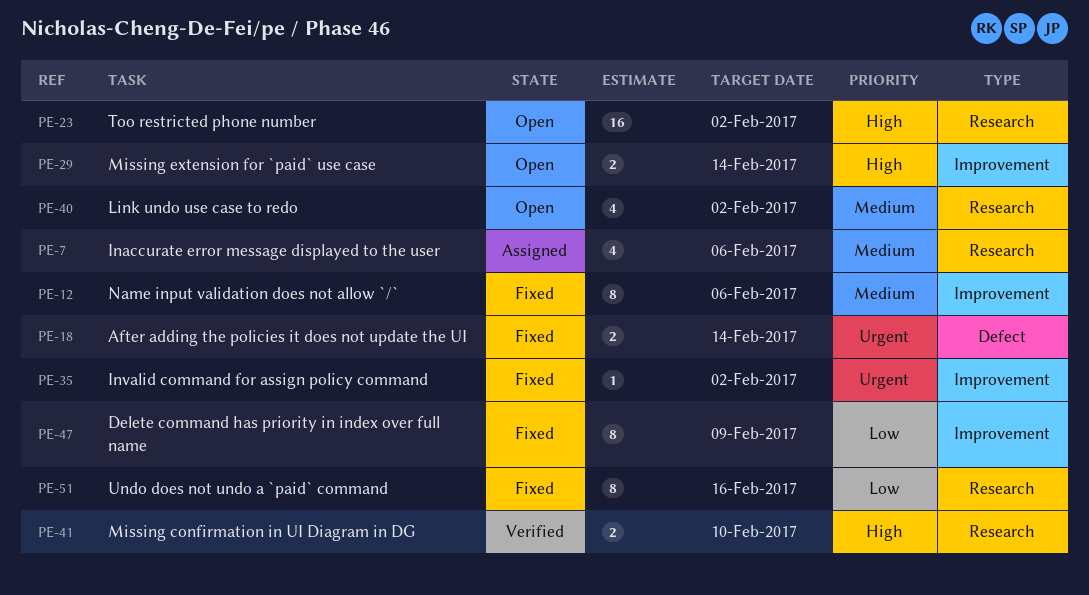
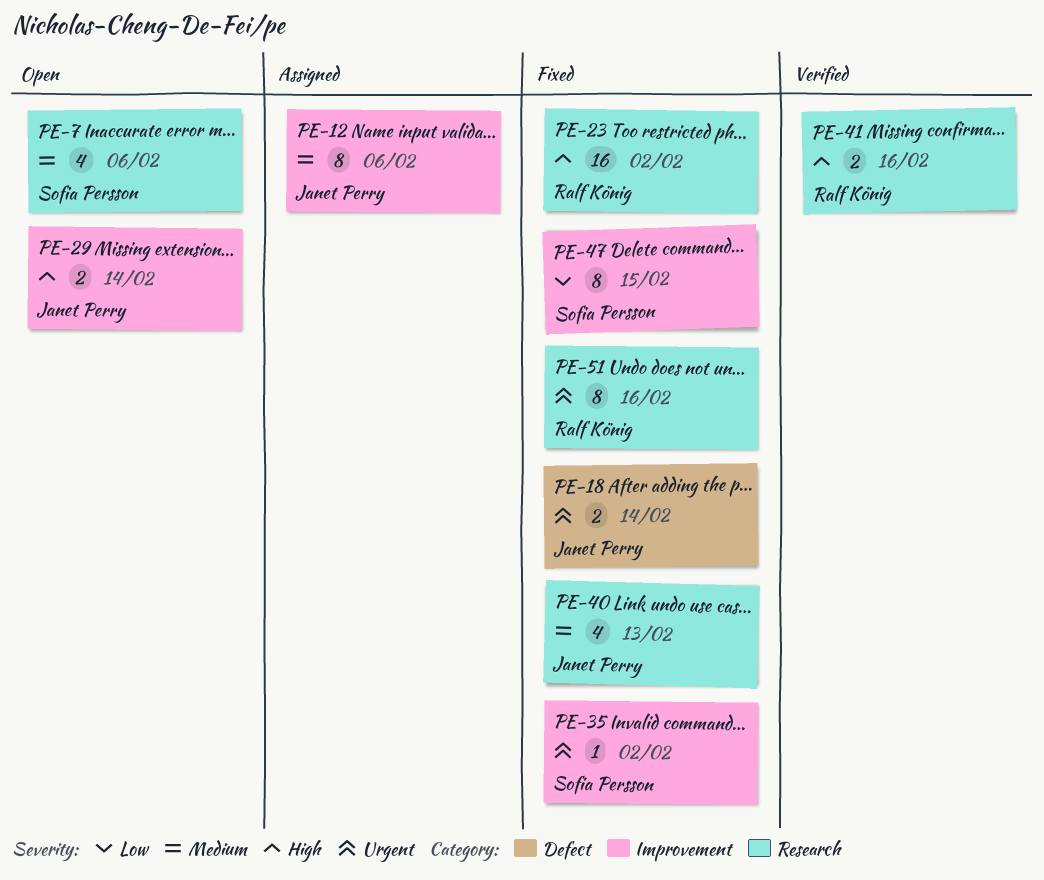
PE-7, status: Assigned -> Open
PE-12, status: Fixed -> Assigned
PE-23, status: Open -> Fixed
PE-40, status: Open -> Fixed
PE-40, due: Feb 2 -> Feb 13
PE-41, due: Feb 10 -> Feb 16
PE-47, due: Feb 9 -> Feb 15
PE-51, priority: Low -> Urgent

